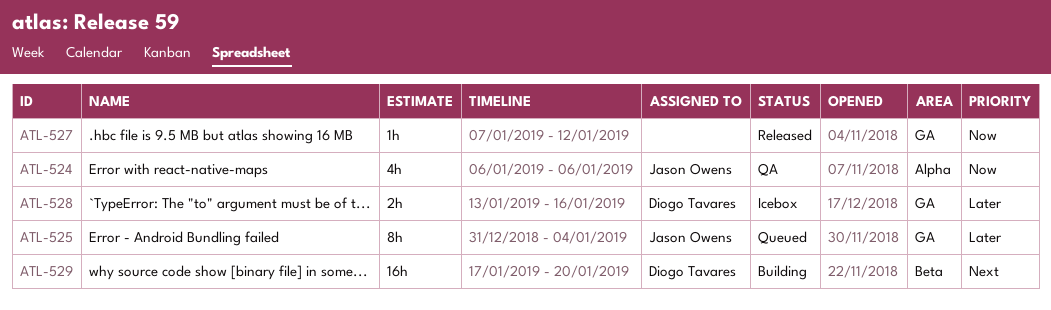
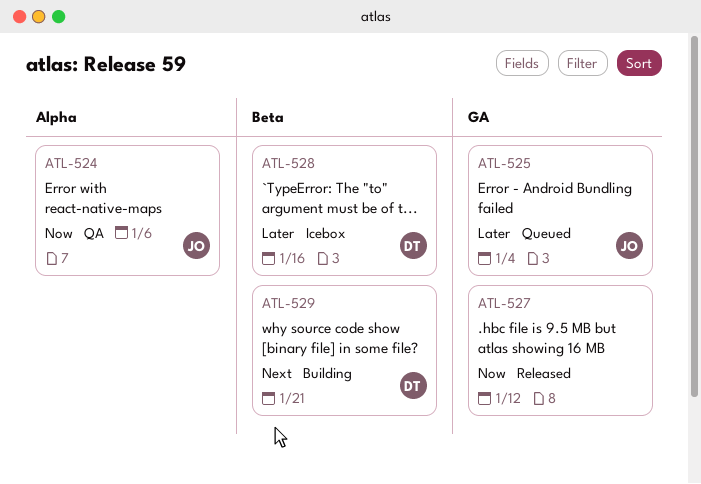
ATL-528, label: GA -> Beta
ATL-529, due: Jan 20 -> Jan 21

